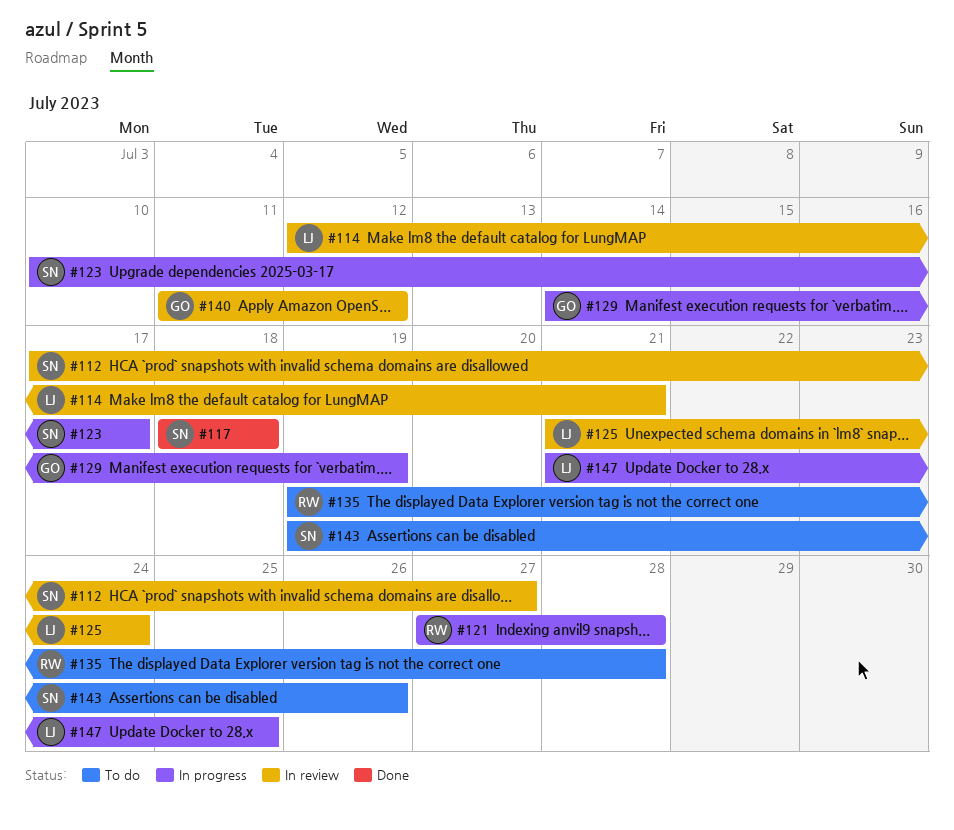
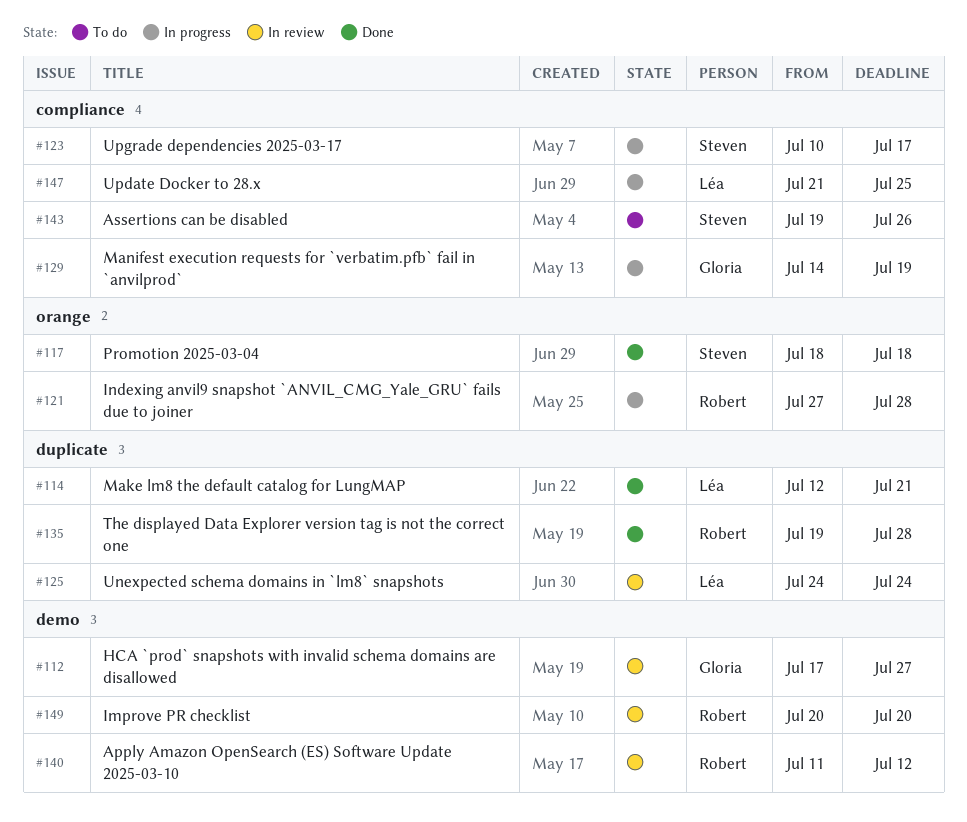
#112, owner: Steven -> Gloria
#114, status: In review -> Done
#125, start: Jul 21 -> Jul 24
#135, status: To do -> Done
#140, owner: Gloria -> Robert
#149: none -> present

